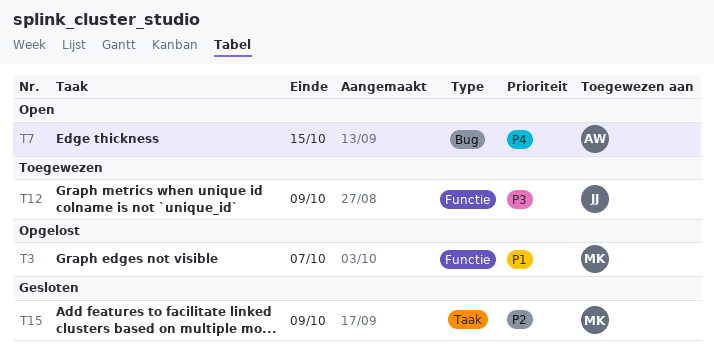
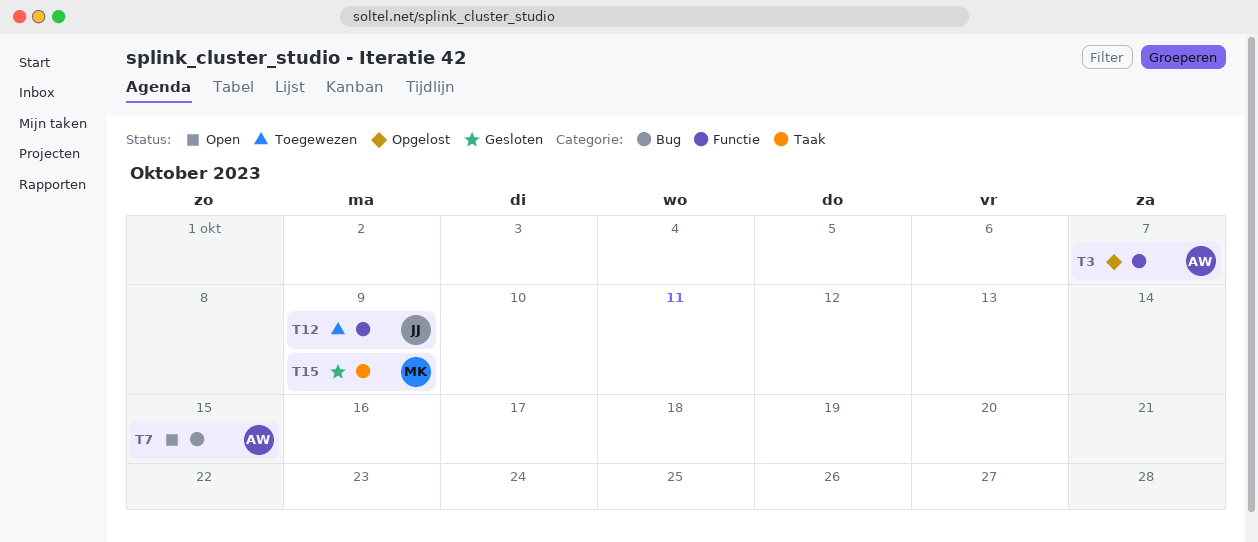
T3, owner: MK -> AW

